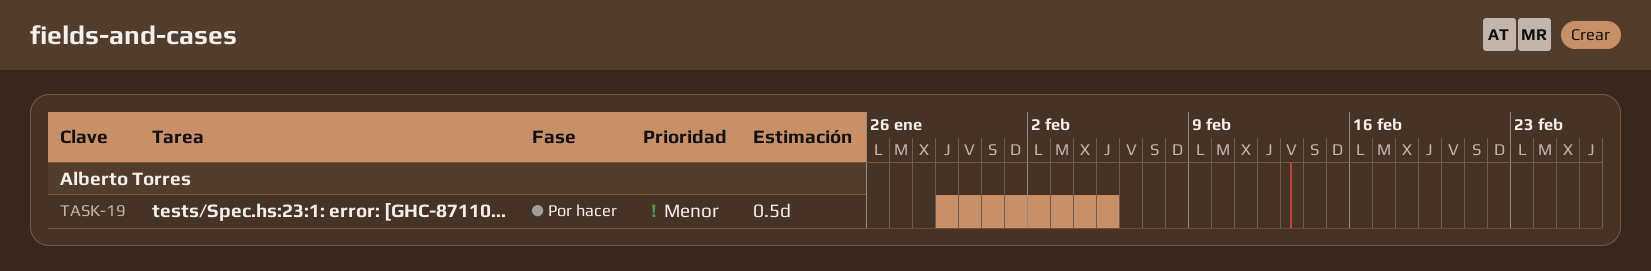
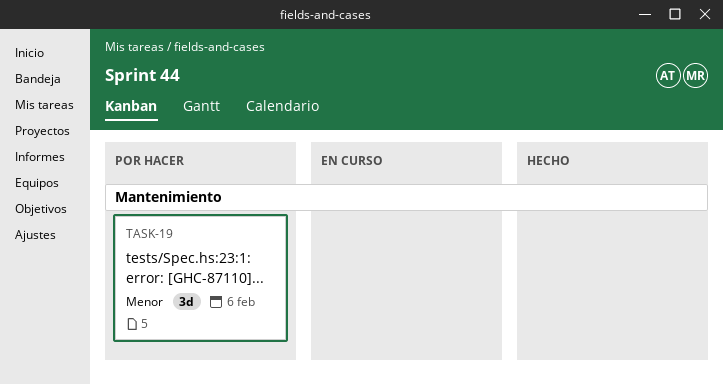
TASK-19, estimate: 0.5d -> 3d
TASK-19, due: Feb 5 -> Feb 6

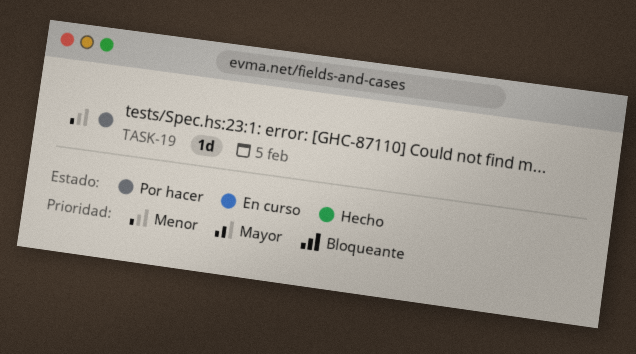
TASK-19, estimate: 3d -> 1d
TASK-19, due: Feb 6 -> Feb 5

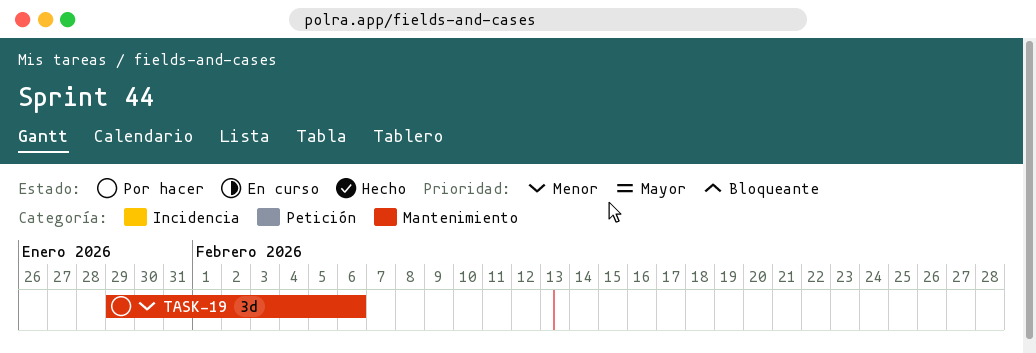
TASK-19, estimate: 1d -> 3d
TASK-19, due: Feb 5 -> Feb 6

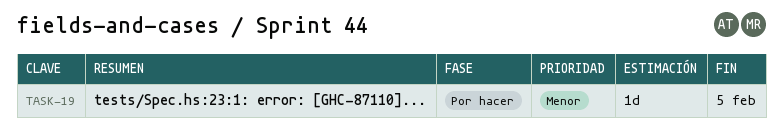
TASK-19, estimate: 3d -> 1d
TASK-19, due: Feb 6 -> Feb 5

